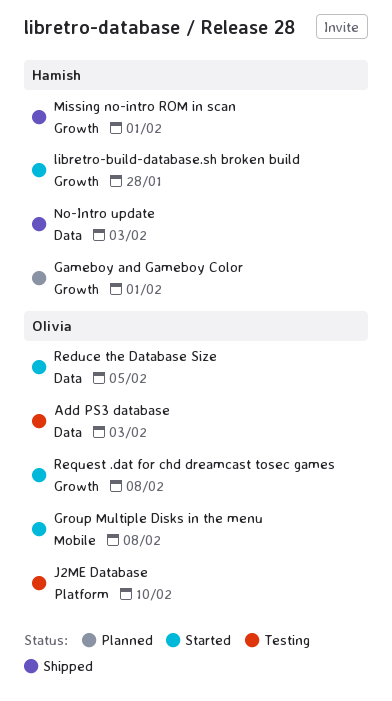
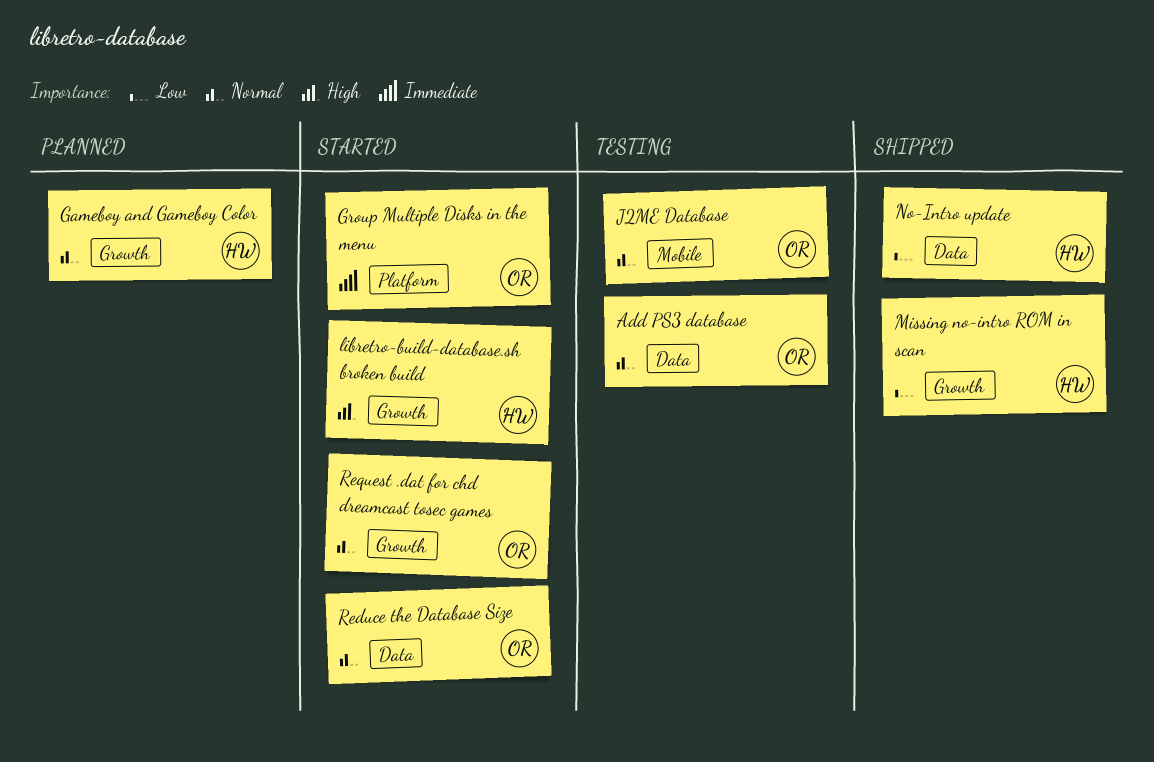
Group Multiple Disks in the menu, label: Mobile -> Platform
J2ME Database, label: Platform -> Mobile

